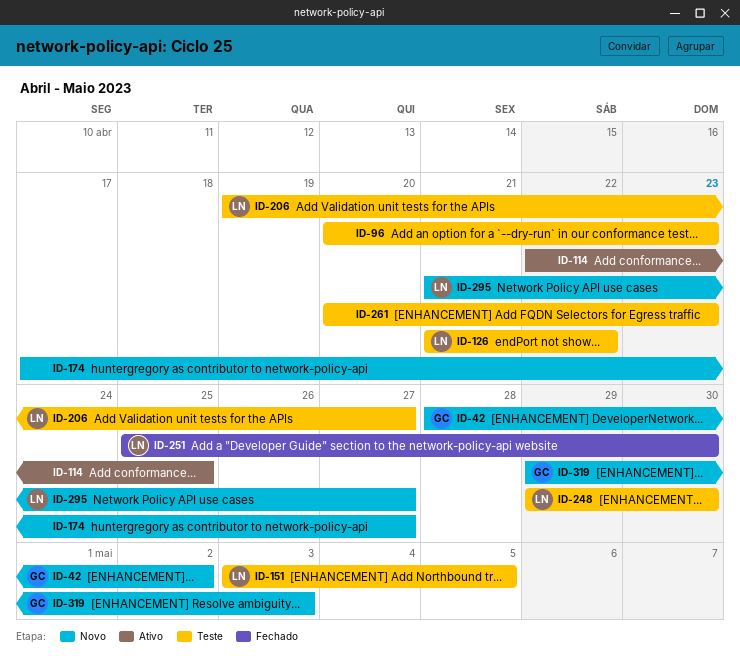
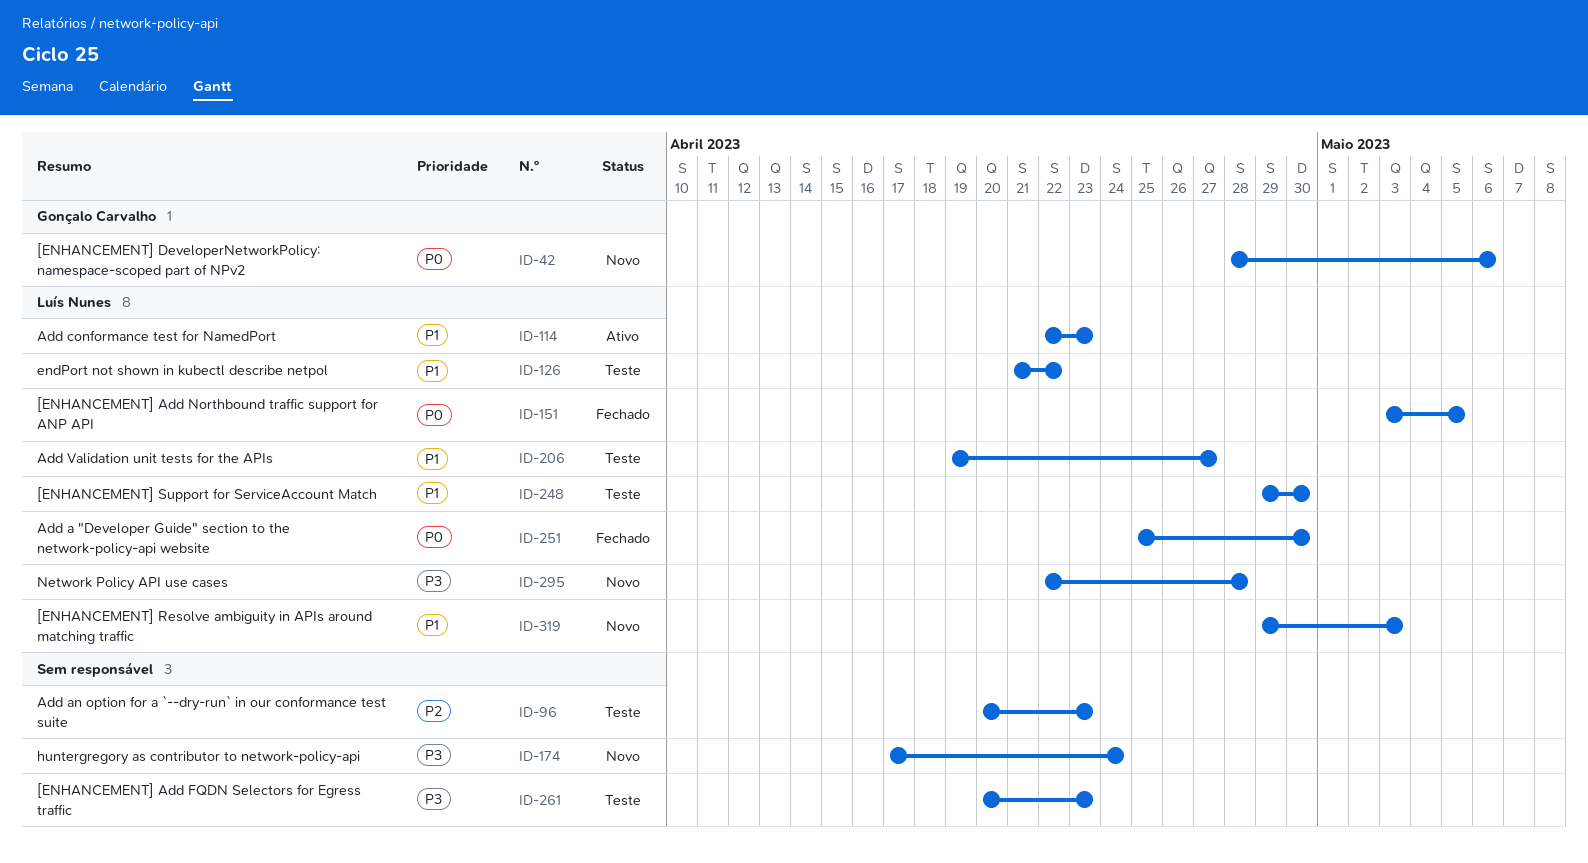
ID-42, due: May 2 -> May 6
ID-114, owner: none -> Luís Nunes
ID-114, due: Apr 25 -> Apr 23
ID-151, status: Teste -> Fechado
ID-174, due: Apr 27 -> Apr 24
ID-295, start: Apr 21 -> Apr 22
ID-295, due: Apr 27 -> Apr 28
ID-319, owner: Gonçalo Carvalho -> Luís Nunes

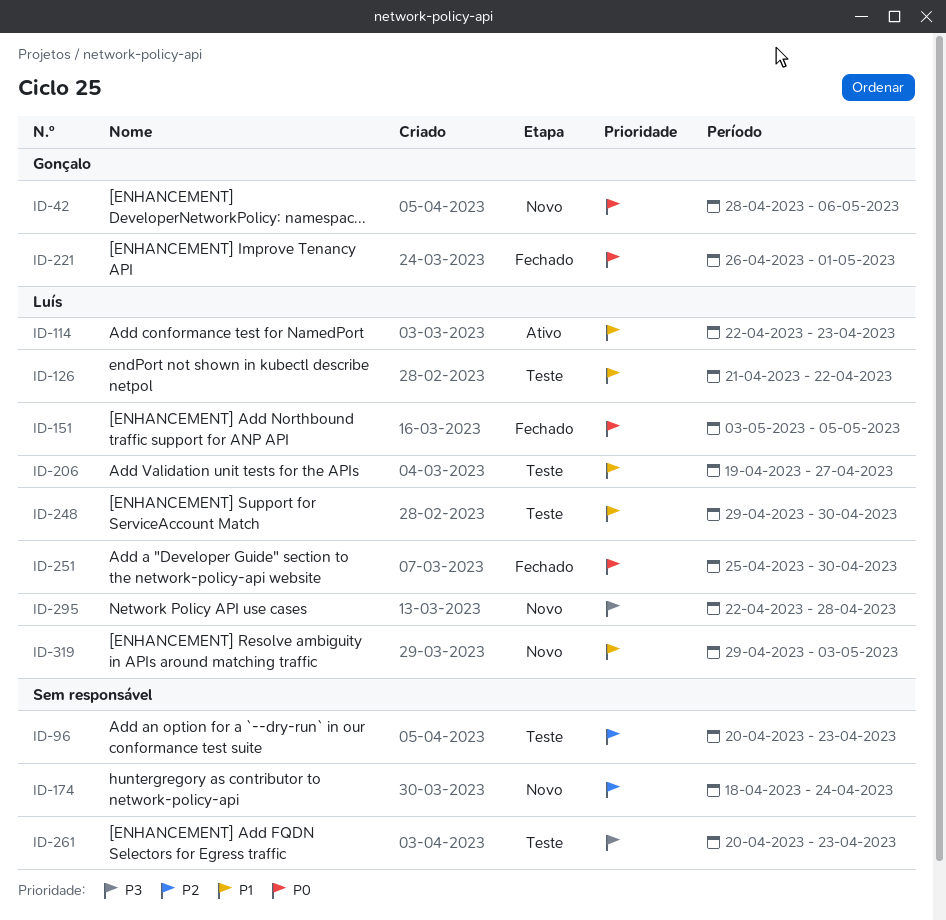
ID-174, priority: P3 -> P2
ID-174, start: Apr 17 -> Apr 18
ID-221: none -> present

